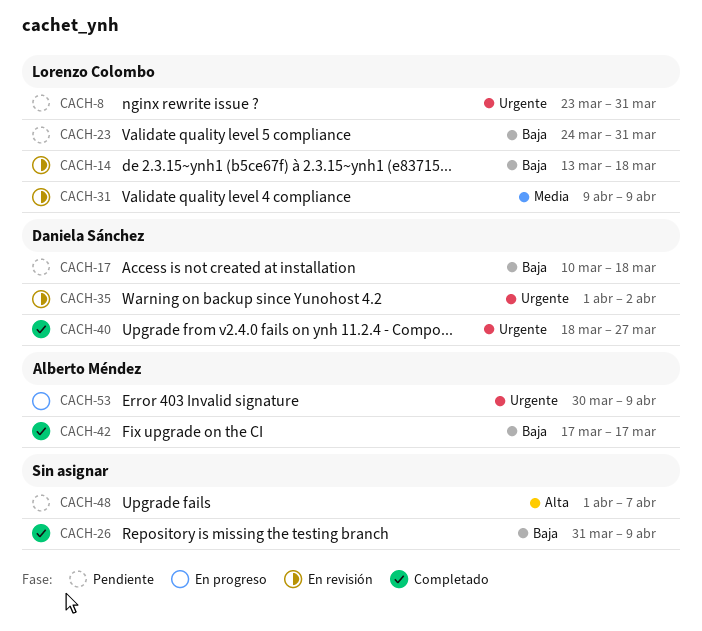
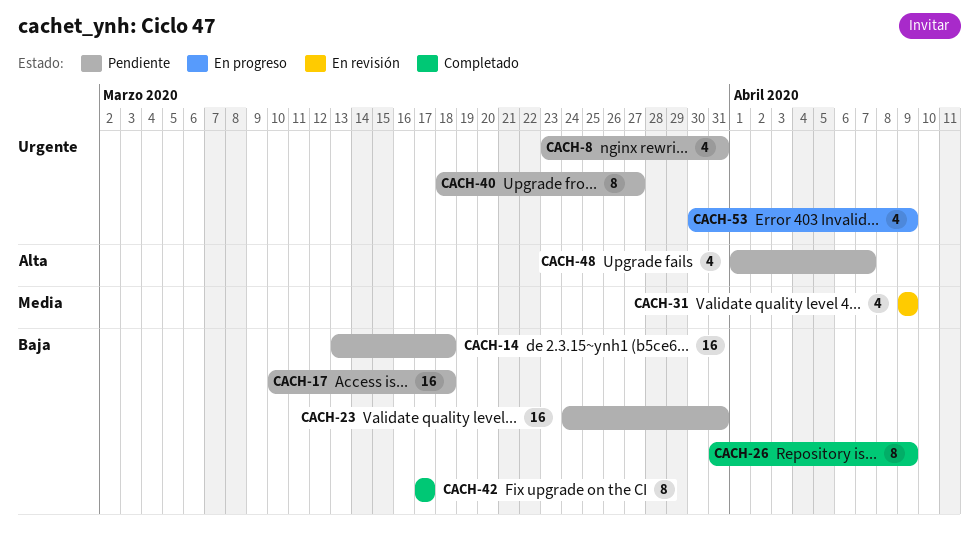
CACH-14, status: En revisión -> Pendiente
CACH-35: present -> none
CACH-40, status: Completado -> Pendiente

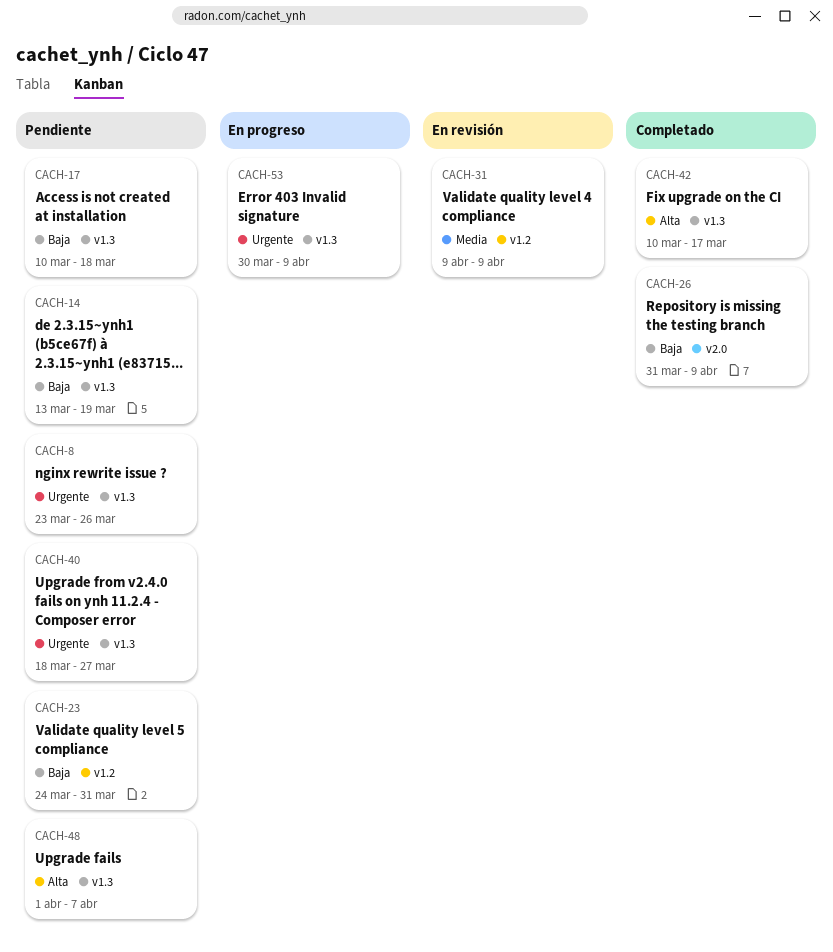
CACH-8, due: Mar 31 -> Mar 26
CACH-14, due: Mar 18 -> Mar 19
CACH-42, priority: Baja -> Alta
CACH-42, start: Mar 17 -> Mar 10

